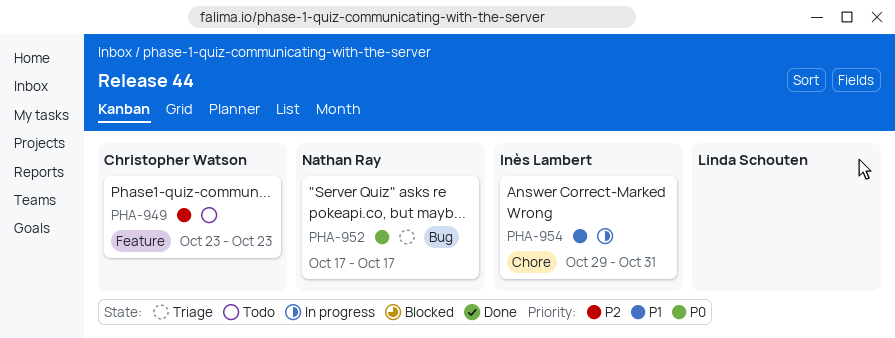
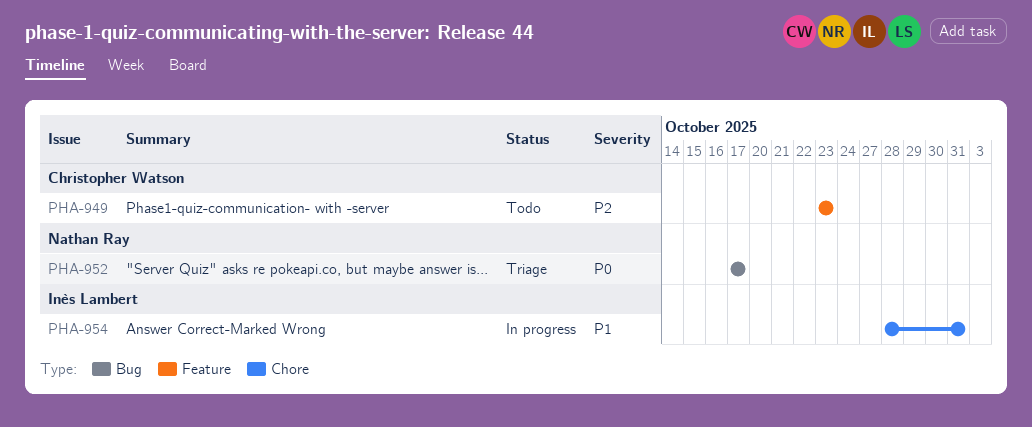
PHA-954, start: Oct 29 -> Oct 28

